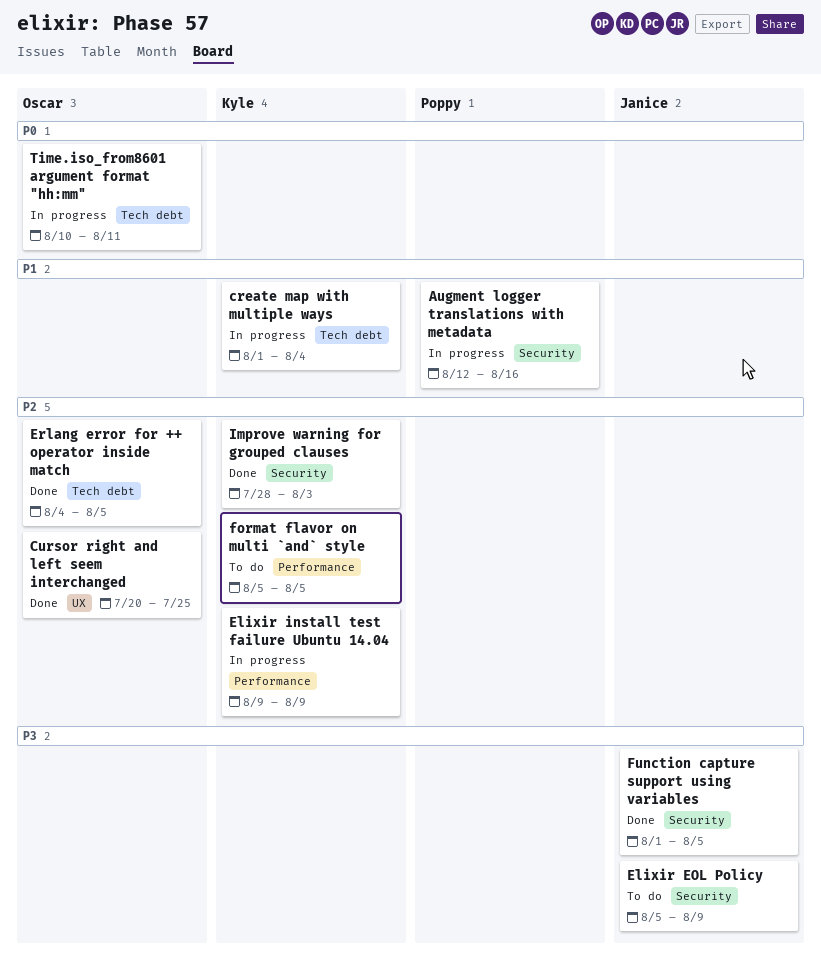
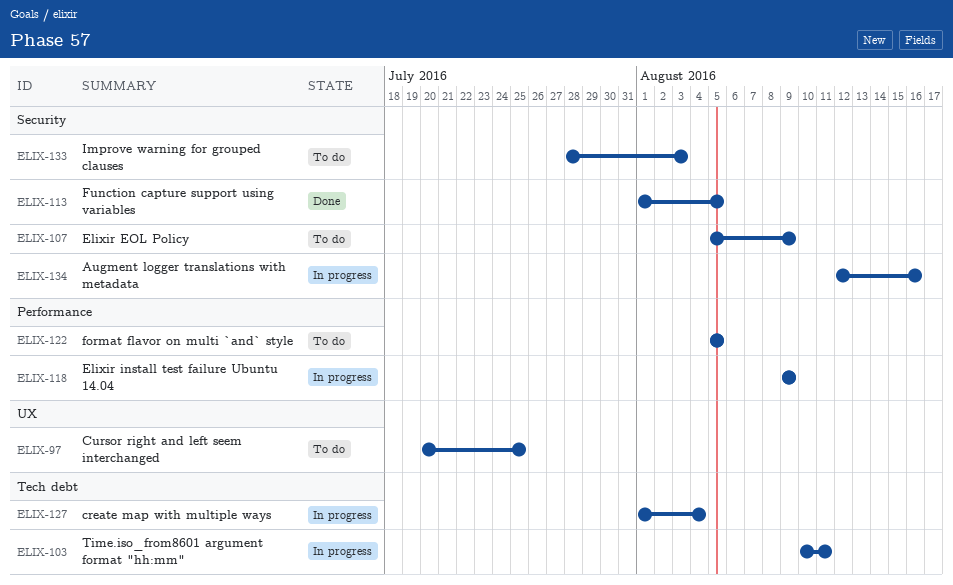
Cursor right and left seem interchanged, status: Done -> To do
Erlang error for ++ operator inside match: present -> none
Improve warning for grouped clauses, status: Done -> To do

